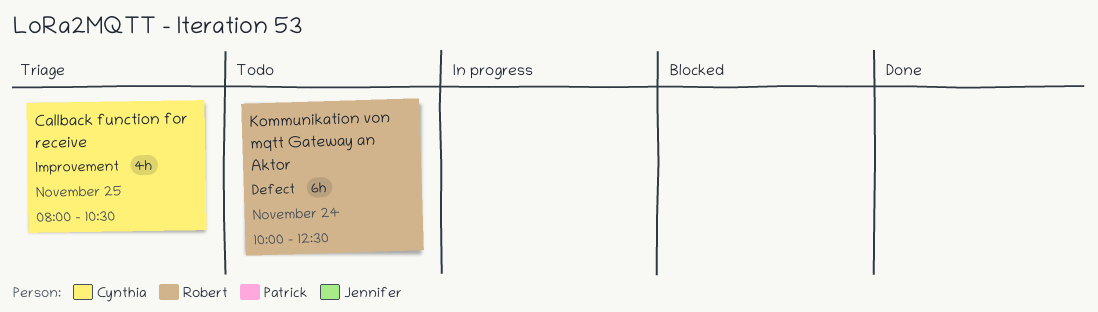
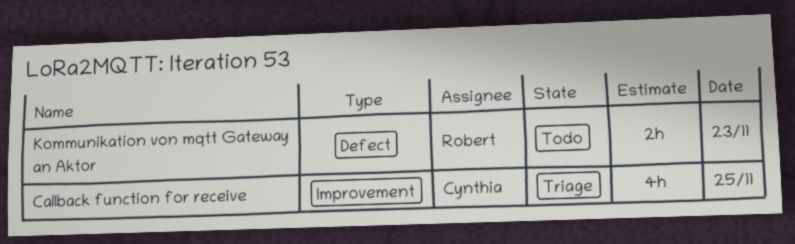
Kommunikation von mqtt Gateway an Aktor, estimate: 6h -> 2h
Kommunikation von mqtt Gateway an Aktor, day: Nov 24 -> Nov 23

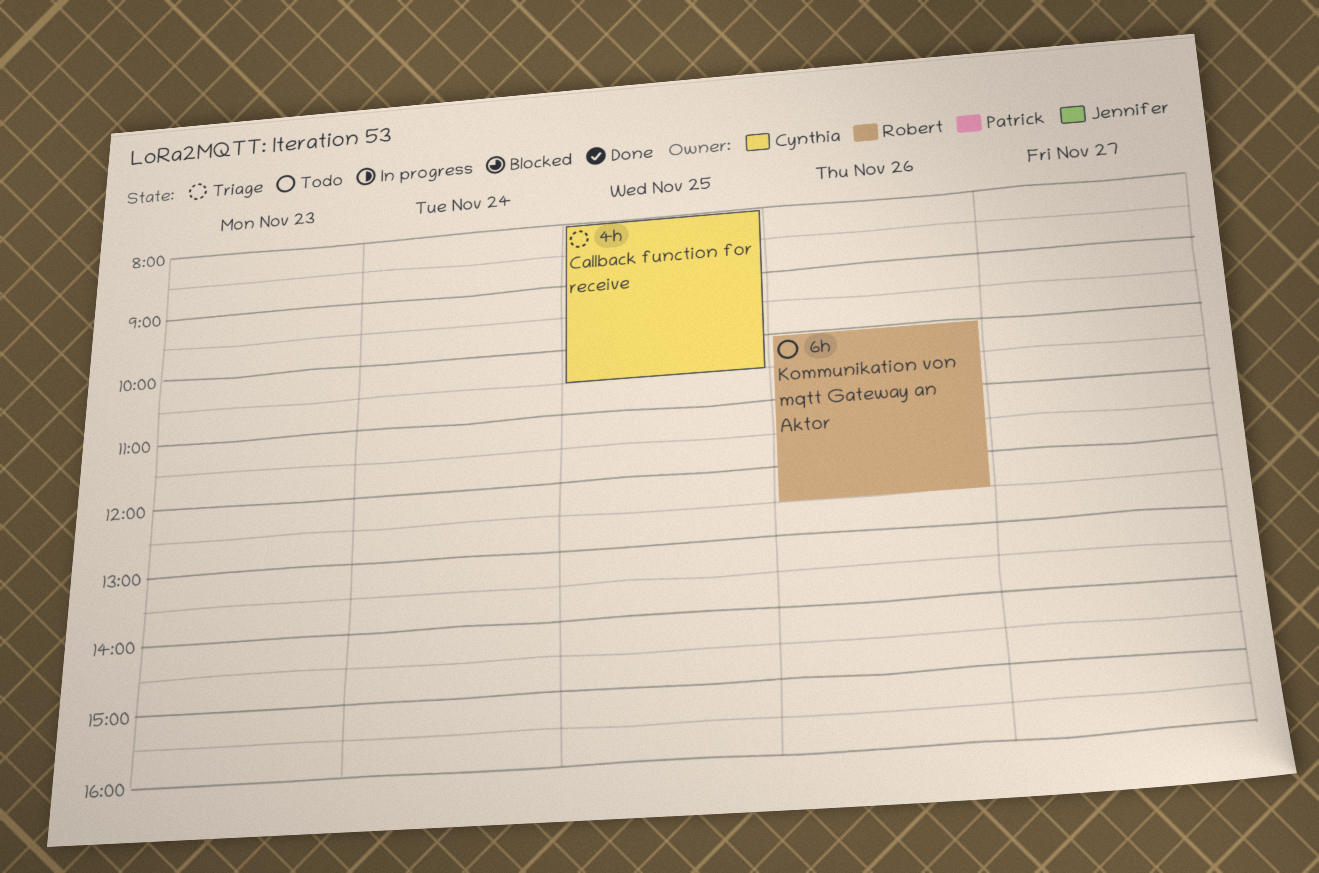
Kommunikation von mqtt Gateway an Aktor, estimate: 2h -> 6h
Kommunikation von mqtt Gateway an Aktor, day: Nov 23 -> Nov 26

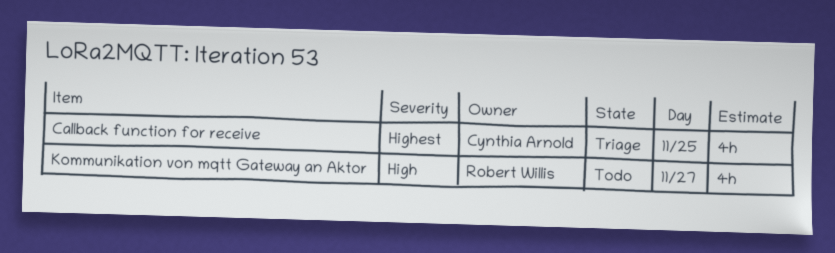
Kommunikation von mqtt Gateway an Aktor, estimate: 6h -> 4h
Kommunikation von mqtt Gateway an Aktor, day: Nov 26 -> Nov 27

